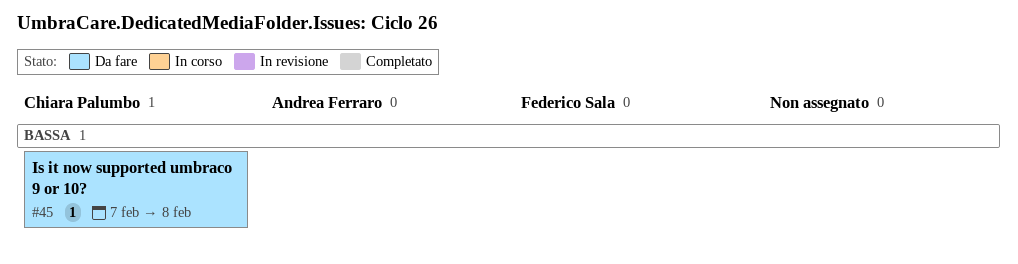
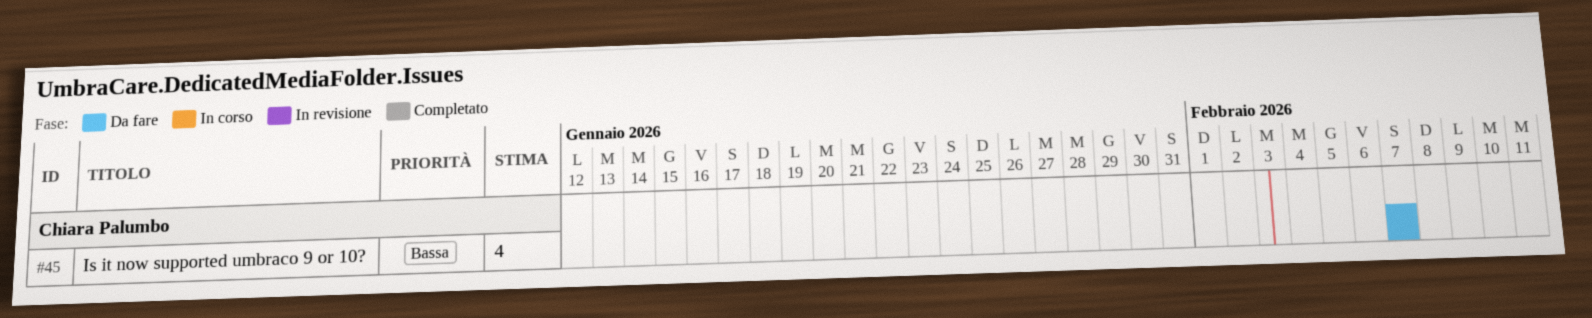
#45, estimate: 1 -> 4
#45, due: Feb 8 -> Feb 7

